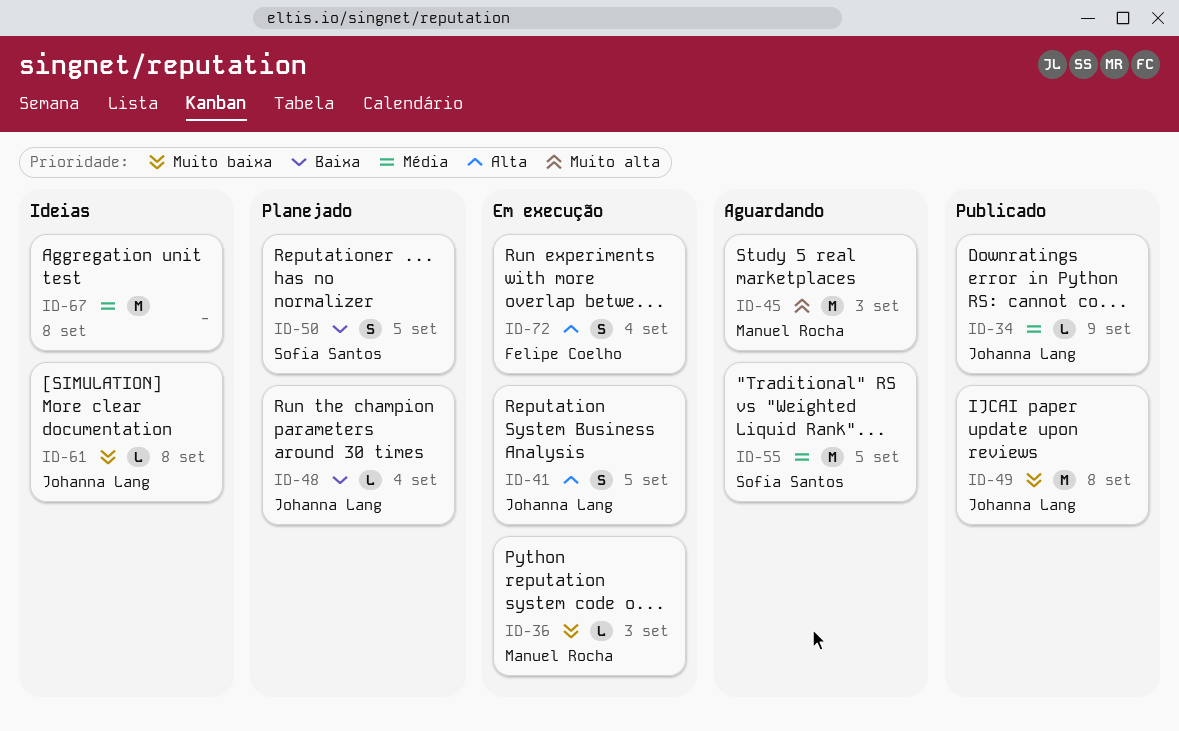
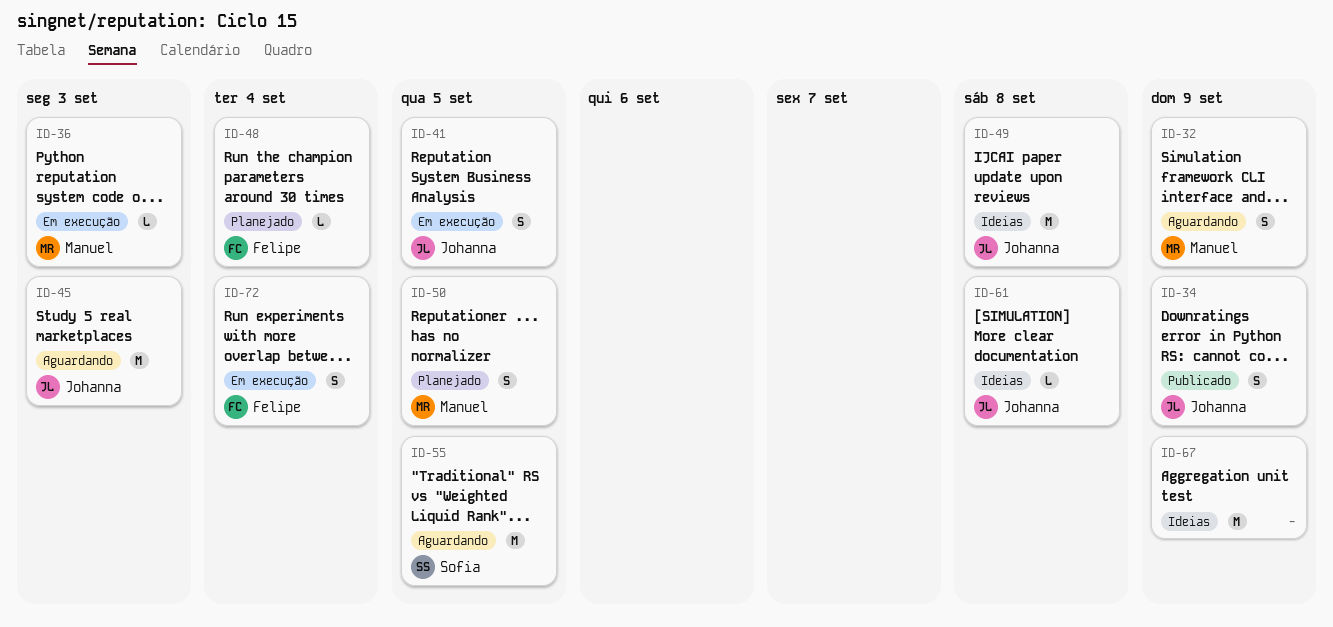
ID-32: none -> present
ID-34, estimate: L -> S
ID-45, owner: Manuel Rocha -> Johanna Lang
ID-48, owner: Johanna Lang -> Felipe Coelho
ID-49, status: Publicado -> Ideias
ID-50, owner: Sofia Santos -> Manuel Rocha
ID-67, due: Sep 8 -> Sep 9

